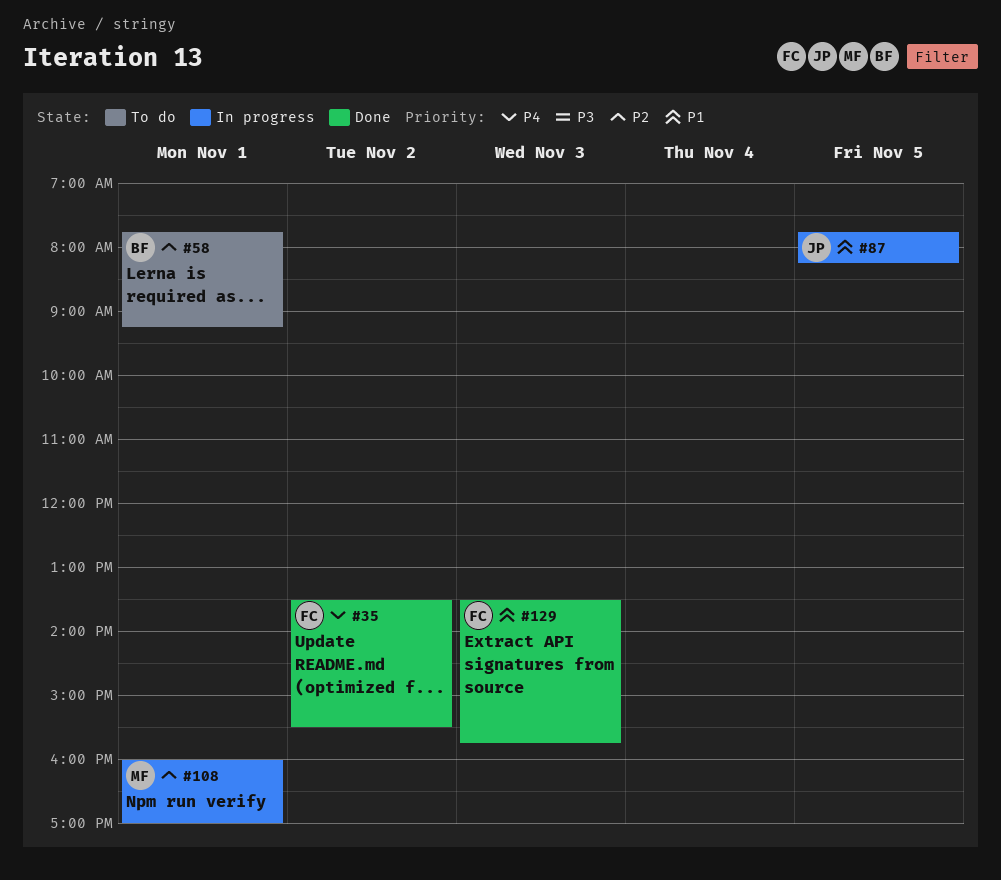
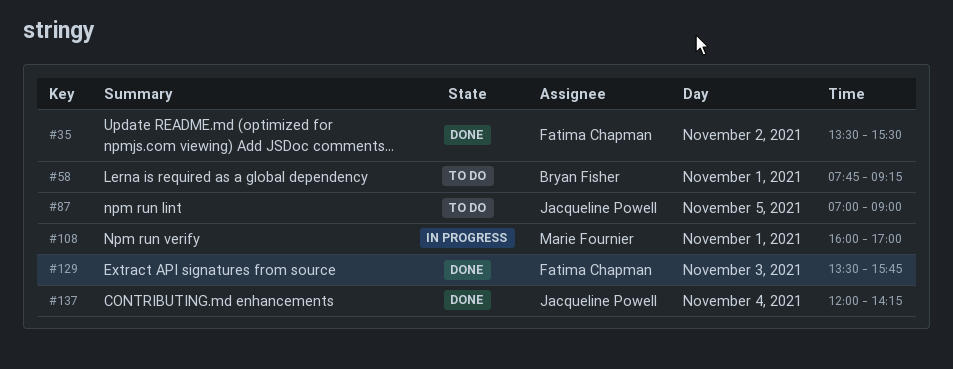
#87, status: In progress -> To do
#87, begins: 07:45 -> 07:00
#87, ends: 08:15 -> 09:00
#137: none -> present

